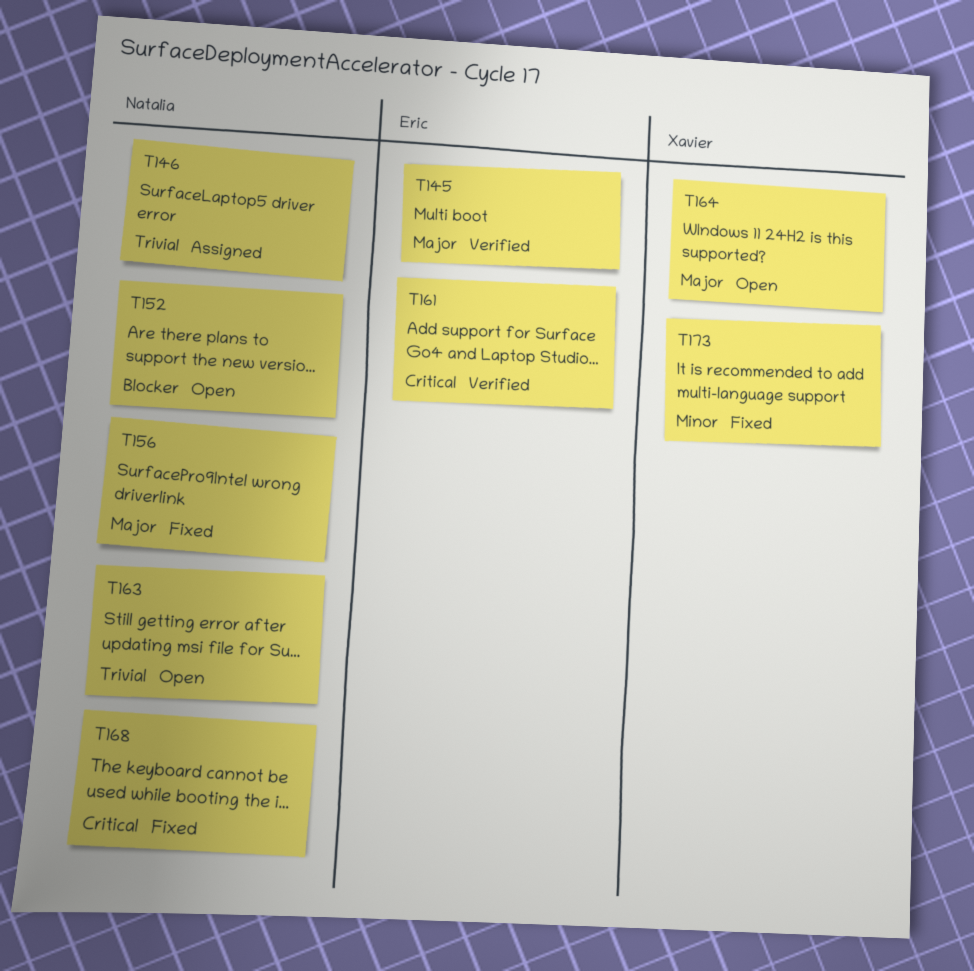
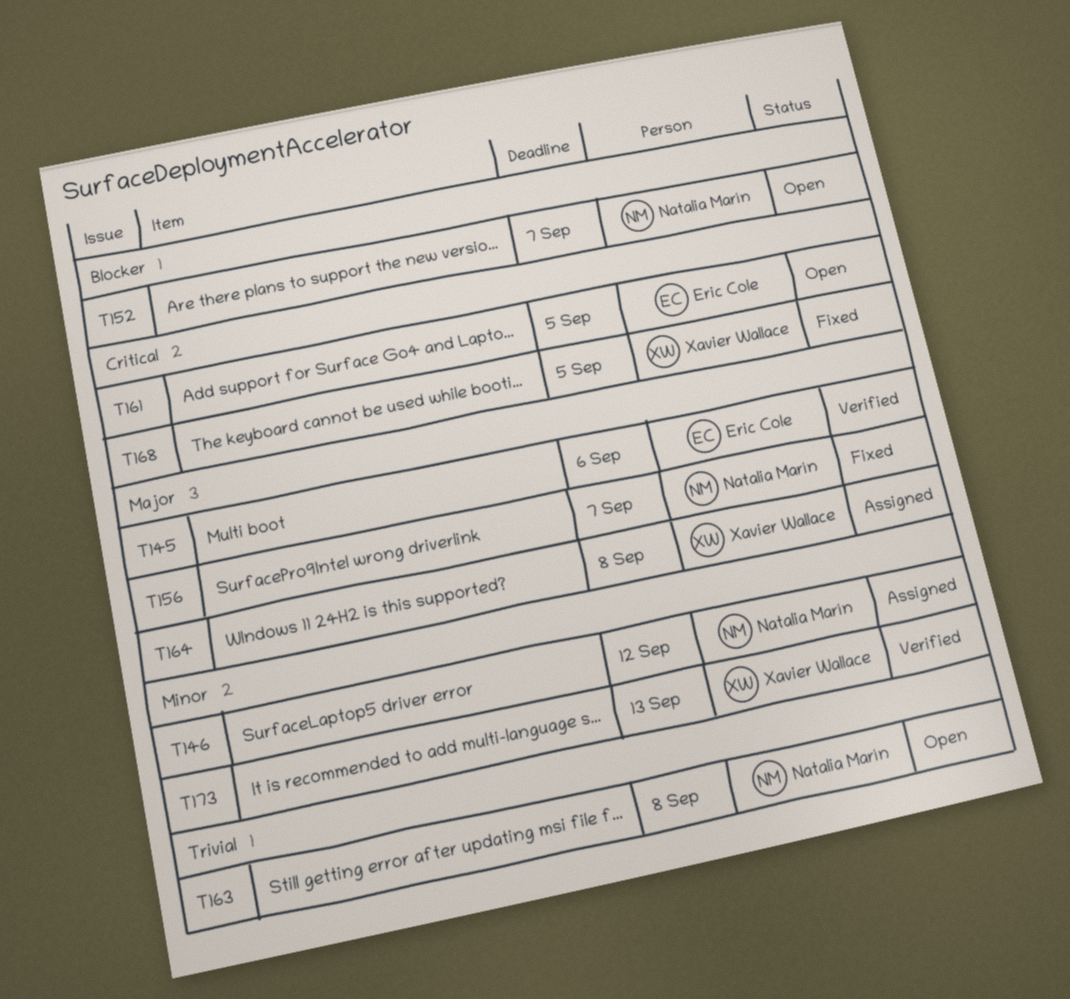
T146, priority: Trivial -> Minor
T161, status: Verified -> Open
T164, status: Open -> Assigned
T168, owner: Natalia Marín -> Xavier Wallace
T173, status: Fixed -> Verified

